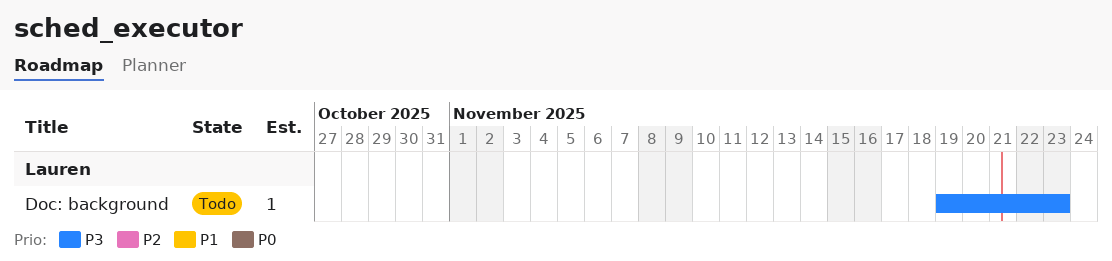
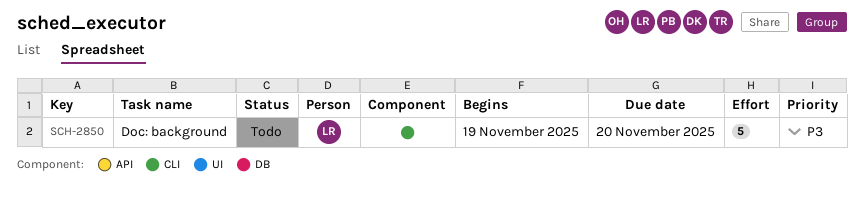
Doc: background, estimate: 1 -> 5
Doc: background, due: Nov 23 -> Nov 20

